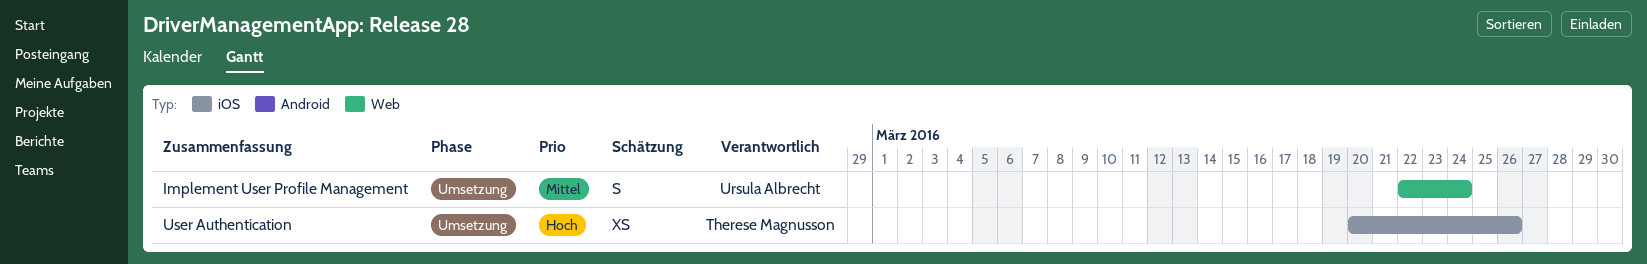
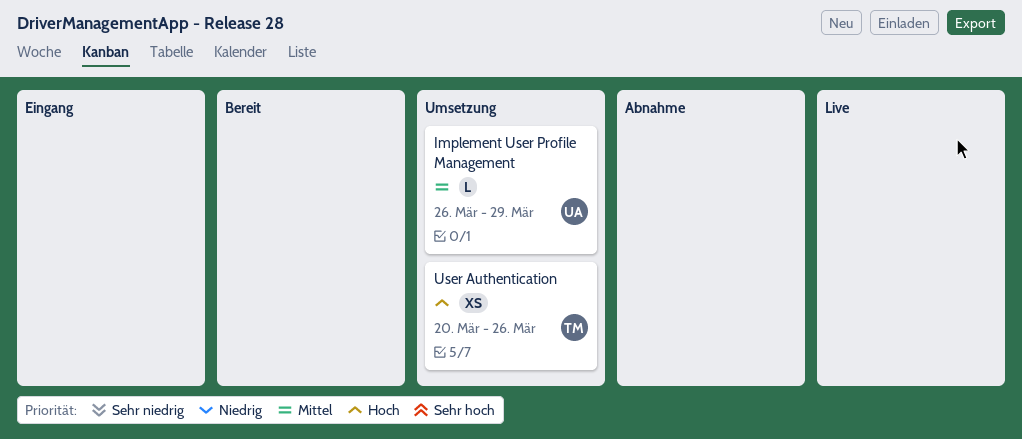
Implement User Profile Management, estimate: S -> L
Implement User Profile Management, start: Mar 22 -> Mar 26
Implement User Profile Management, due: Mar 24 -> Mar 29

